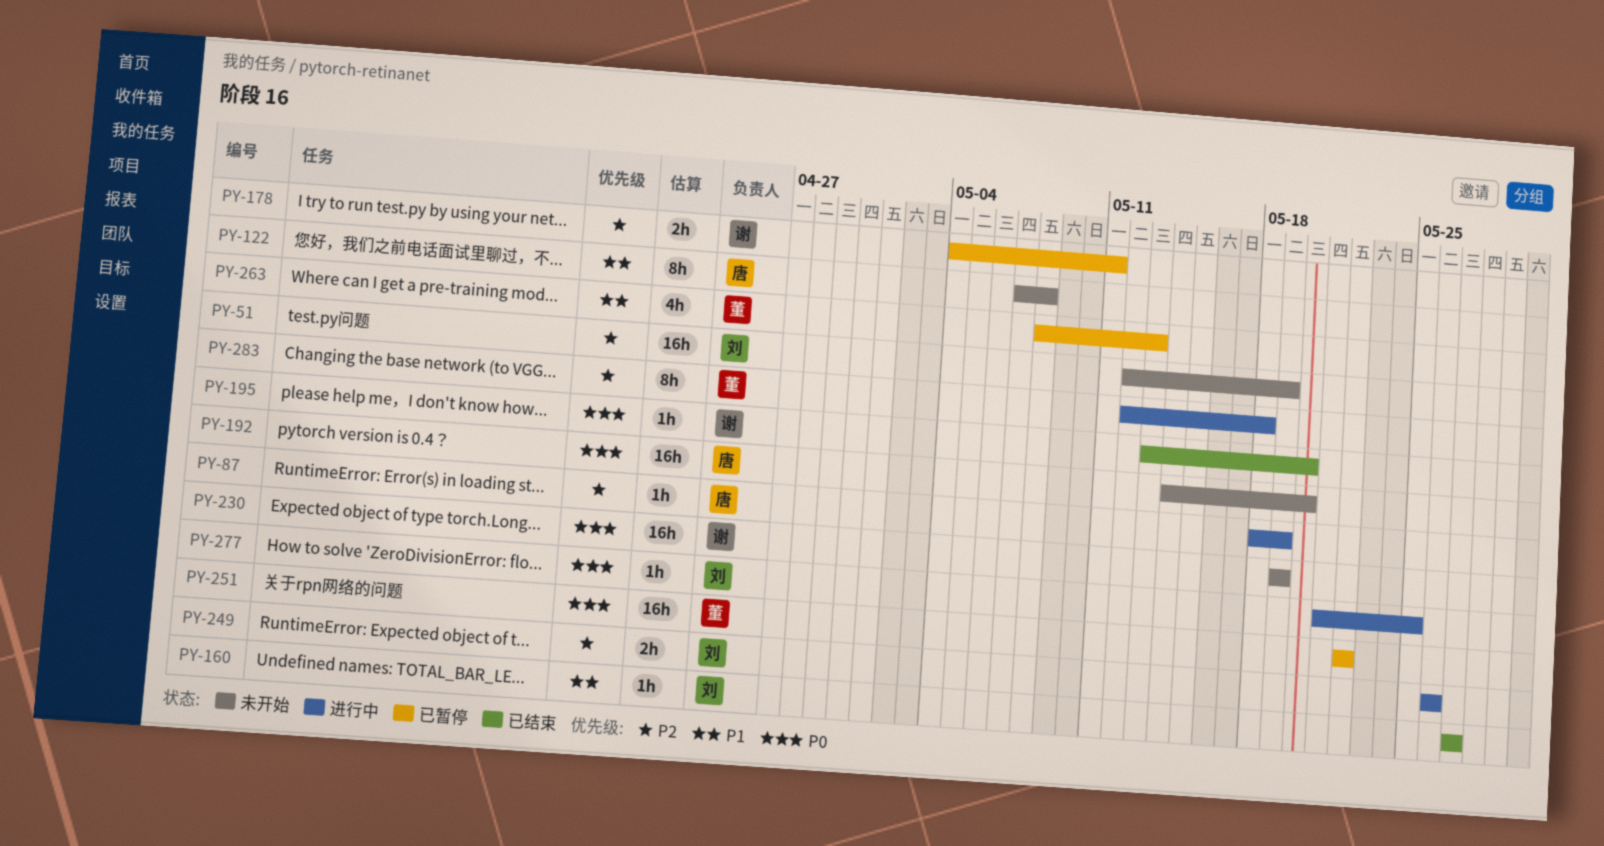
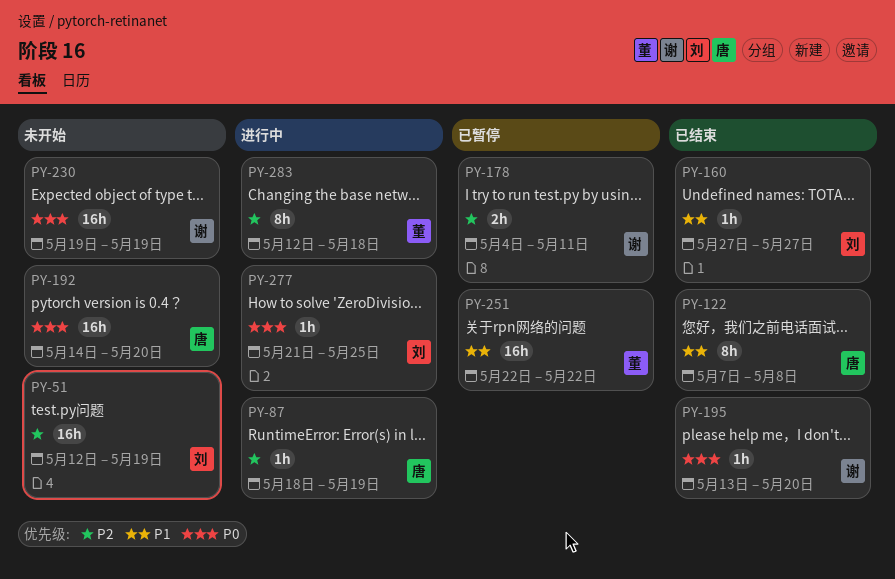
PY-122, status: 未开始 -> 已结束
PY-249: present -> none
PY-251, priority: P0 -> P1
PY-263: present -> none

